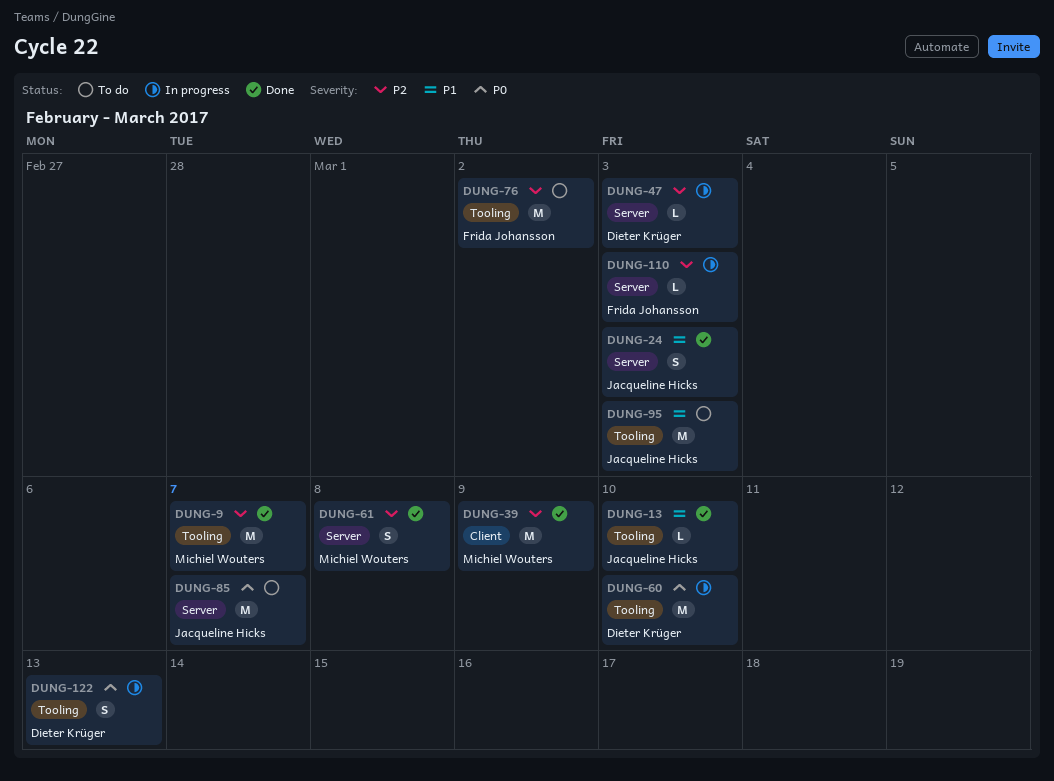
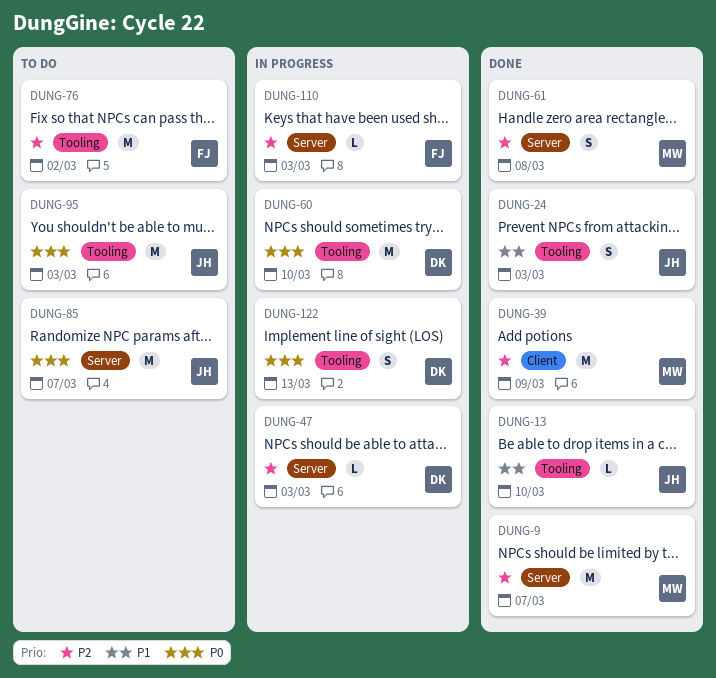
DUNG-9, label: Tooling -> Server
DUNG-24, label: Server -> Tooling
DUNG-95, priority: P1 -> P0

